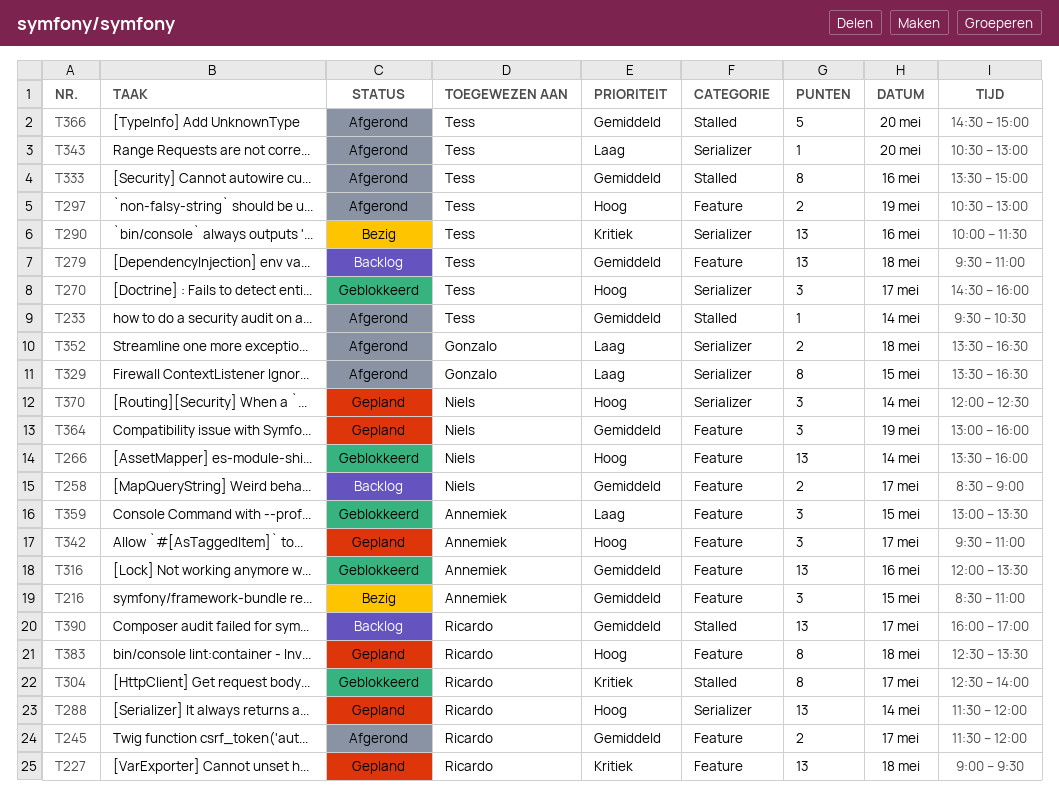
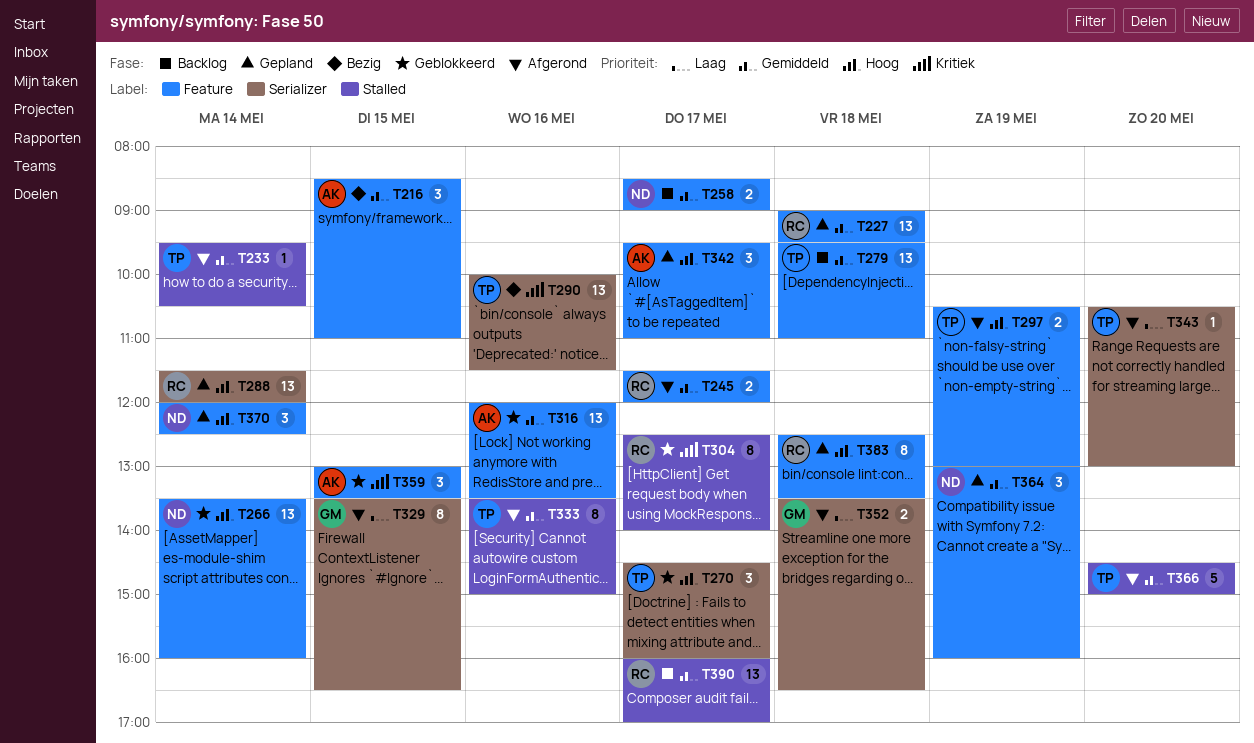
T227, priority: Kritiek -> Gemiddeld
T359, priority: Laag -> Kritiek
T370, label: Serializer -> Feature

